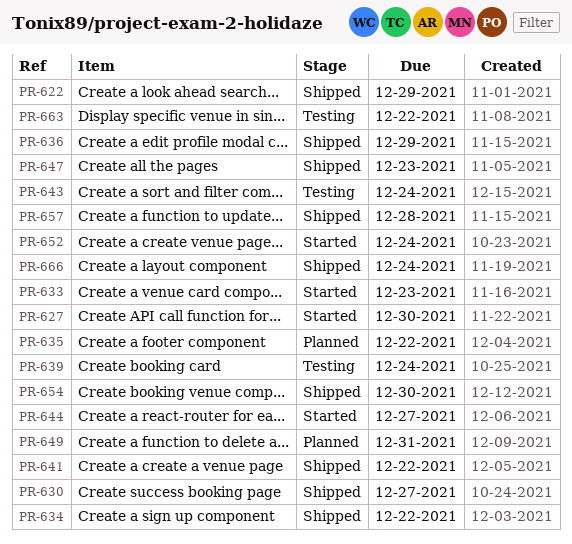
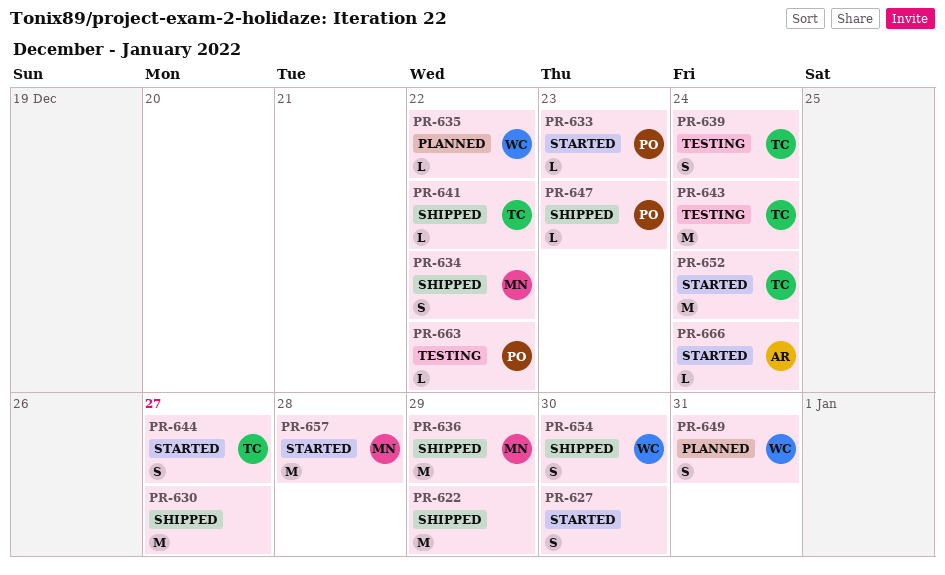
PR-657, status: Shipped -> Started
PR-666, status: Shipped -> Started

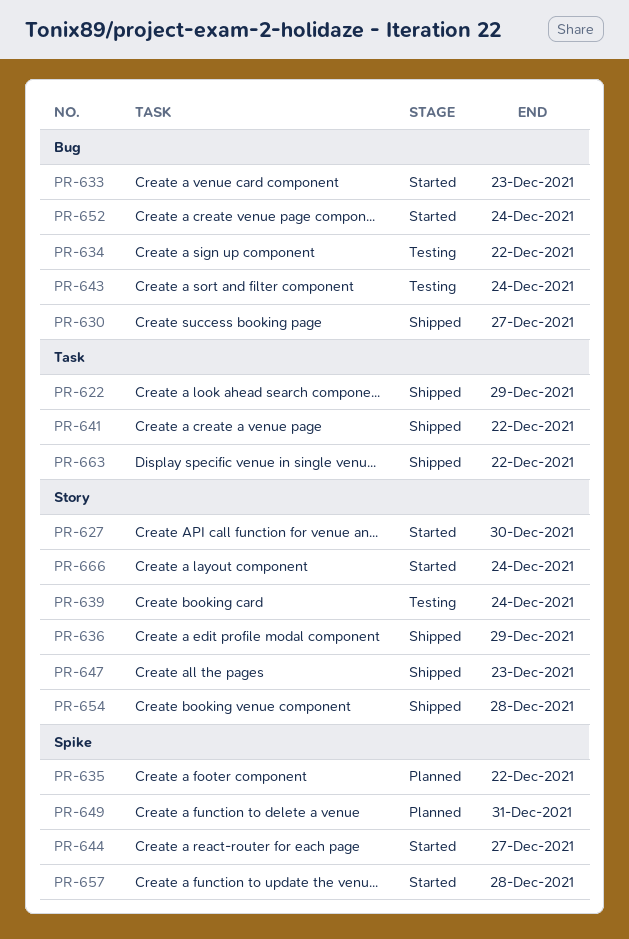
PR-634, status: Shipped -> Testing
PR-654, due: Dec 30 -> Dec 28
PR-663, status: Testing -> Shipped

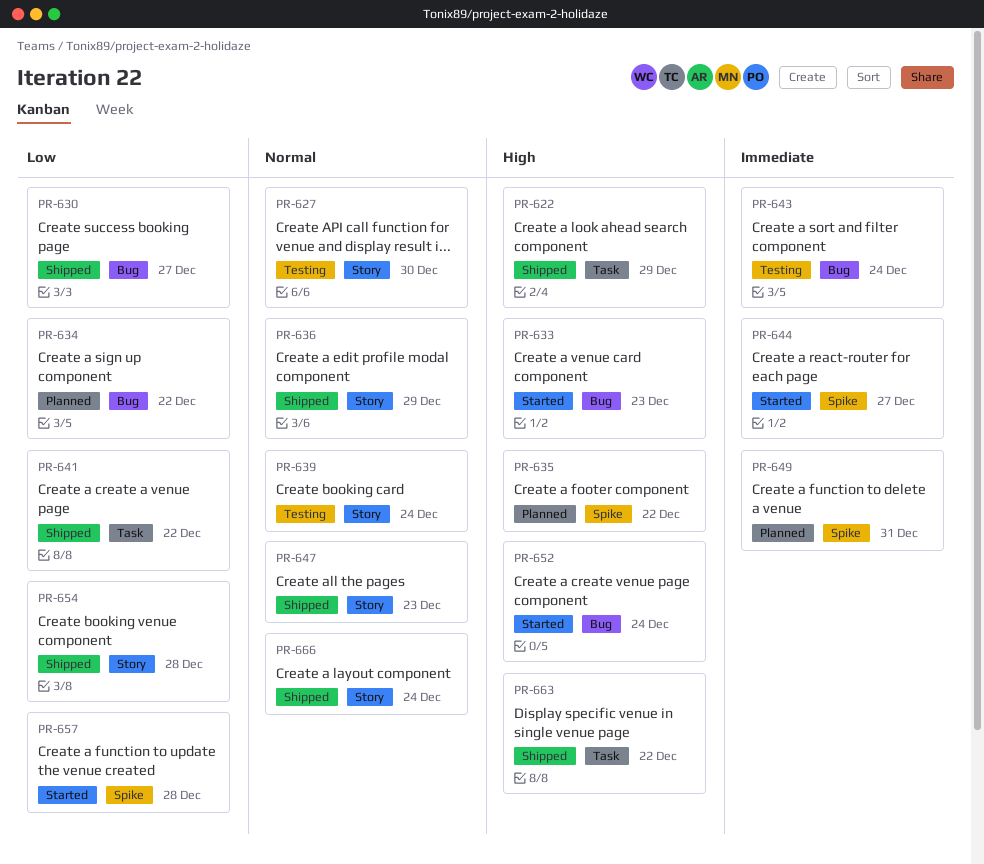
PR-627, status: Started -> Testing
PR-634, status: Testing -> Planned
PR-666, status: Started -> Shipped

